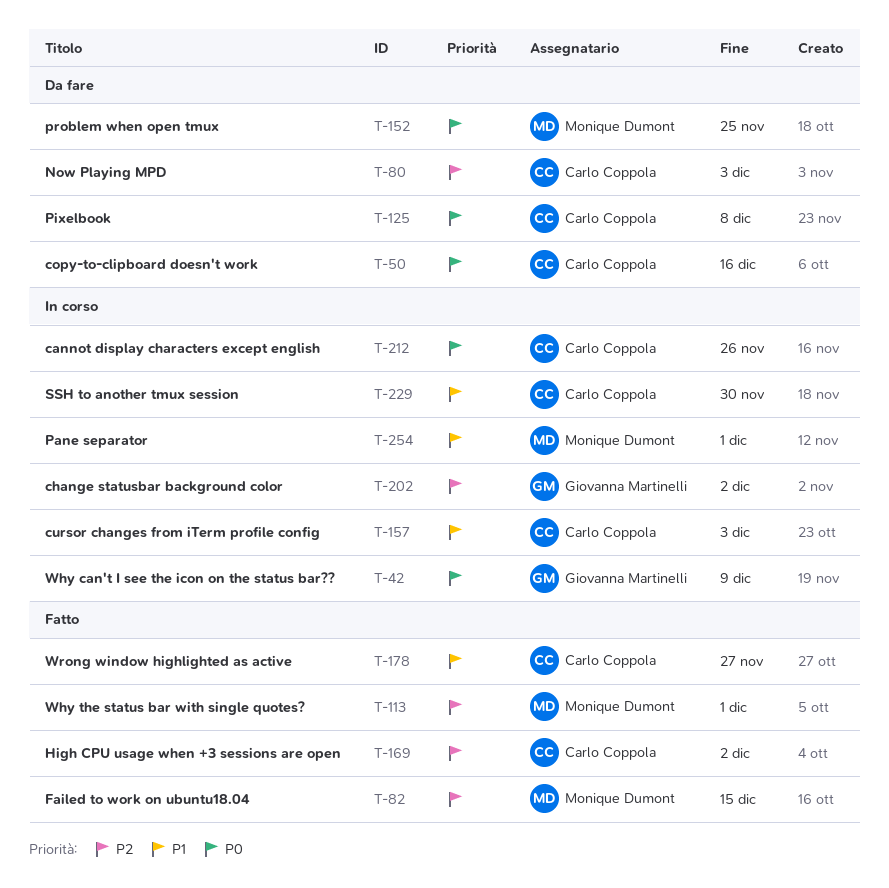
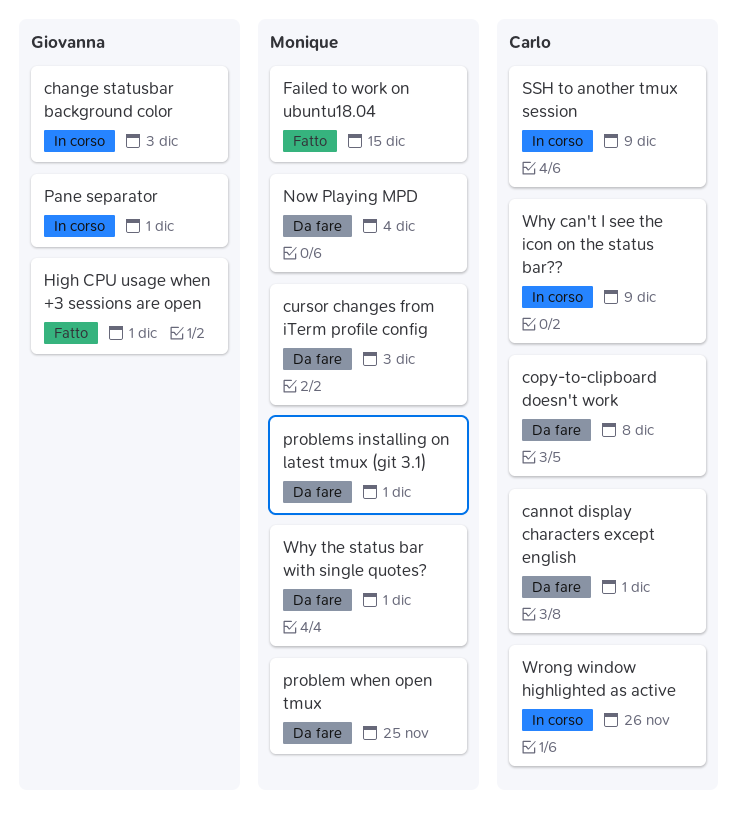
cannot display characters except english, status: In corso -> Da fare
cannot display characters except english, due: Nov 26 -> Dec 1
change statusbar background color, due: Dec 2 -> Dec 3
copy-to-clipboard doesn't work, due: Dec 16 -> Dec 8
cursor changes from iTerm profile config, status: In corso -> Da fare
cursor changes from iTerm profile config, owner: Carlo Coppola -> Monique Dumont
High CPU usage when +3 sessions are open, owner: Carlo Coppola -> Giovanna Martinelli
High CPU usage when +3 sessions are open, due: Dec 2 -> Dec 1
Now Playing MPD, owner: Carlo Coppola -> Monique Dumont
Now Playing MPD, due: Dec 3 -> Dec 4
Pane separator, owner: Monique Dumont -> Giovanna Martinelli
Pixelbook: present -> none
problems installing on latest tmux (git 3.1): none -> present
SSH to another tmux session, due: Nov 30 -> Dec 9
Why can't I see the icon on the status bar??, owner: Giovanna Martinelli -> Carlo Coppola
Why the status bar with single quotes?, status: Fatto -> Da fare
Wrong window highlighted as active, status: Fatto -> In corso
Wrong window highlighted as active, due: Nov 27 -> Nov 26

